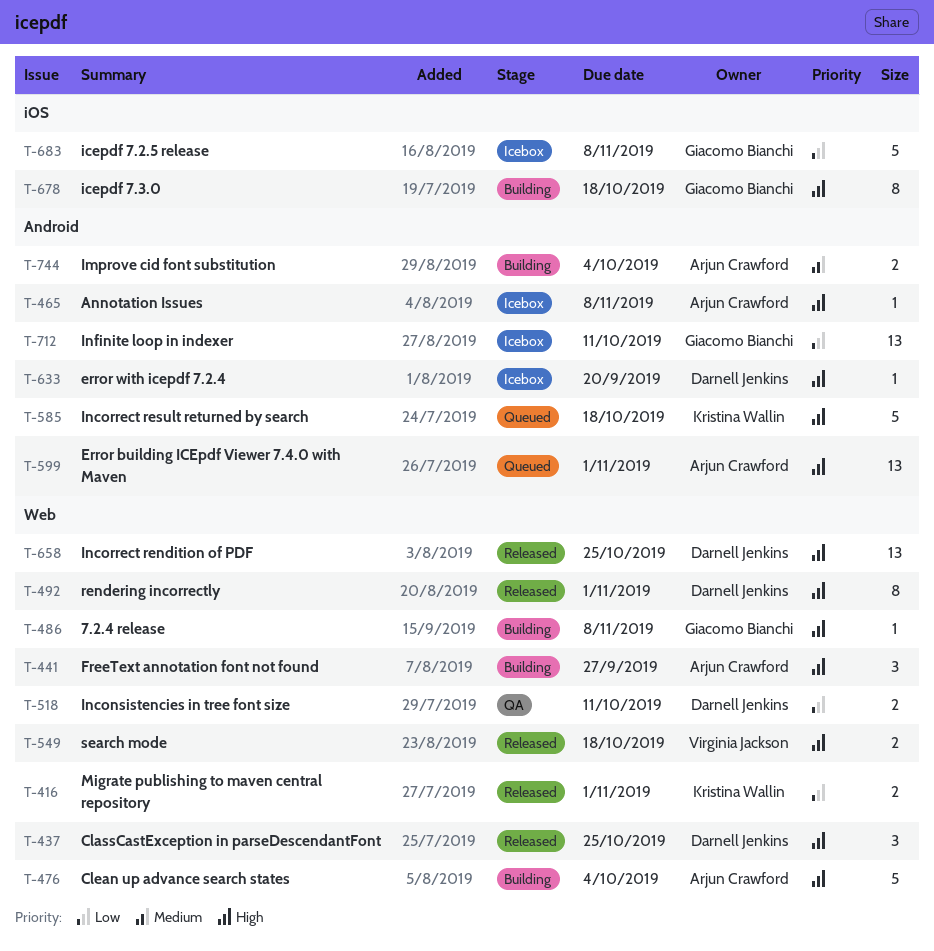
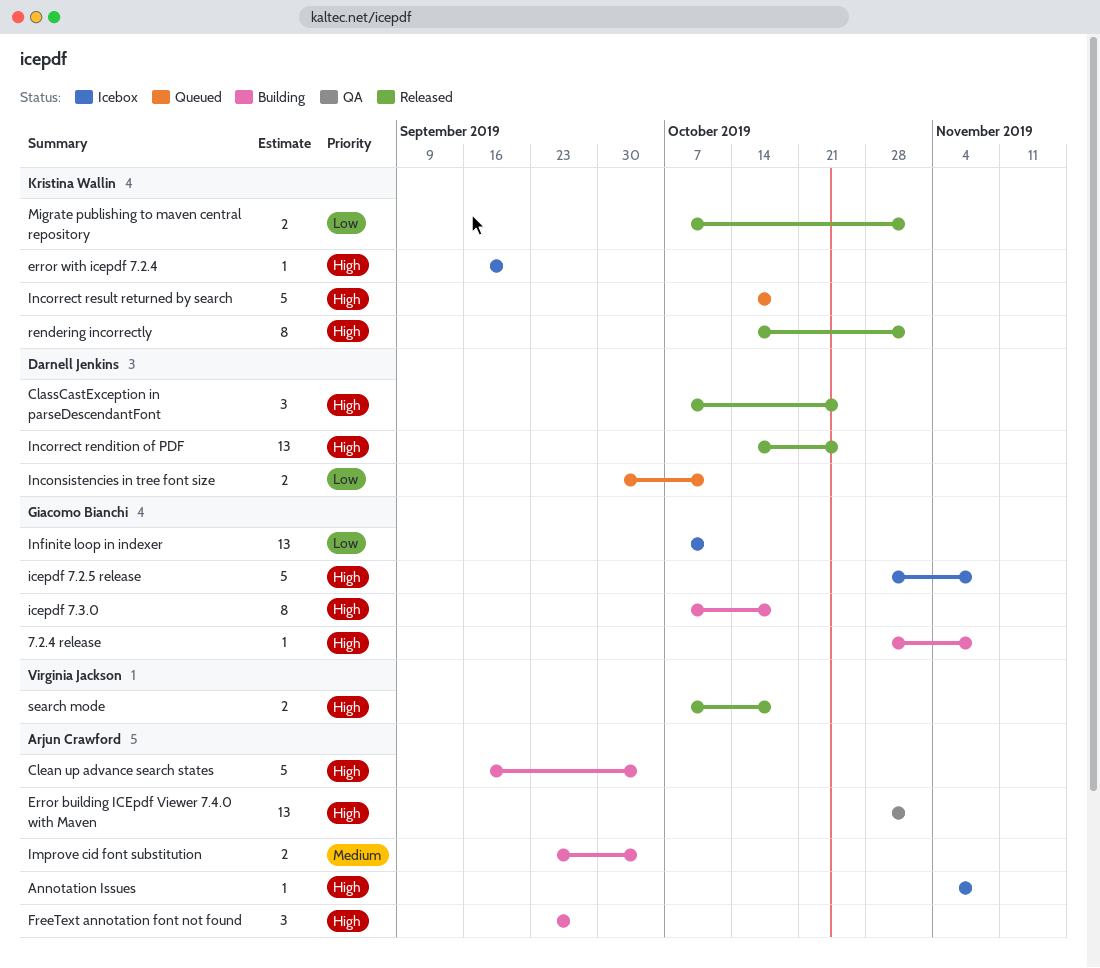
Error building ICEpdf Viewer 7.4.0 with Maven, status: Queued -> QA
error with icepdf 7.2.4, owner: Darnell Jenkins -> Kristina Wallin
icepdf 7.2.5 release, priority: Low -> High
Inconsistencies in tree font size, status: QA -> Queued
rendering incorrectly, owner: Darnell Jenkins -> Kristina Wallin

